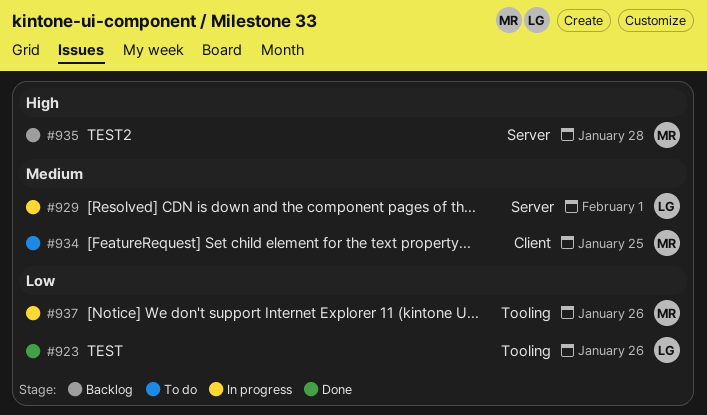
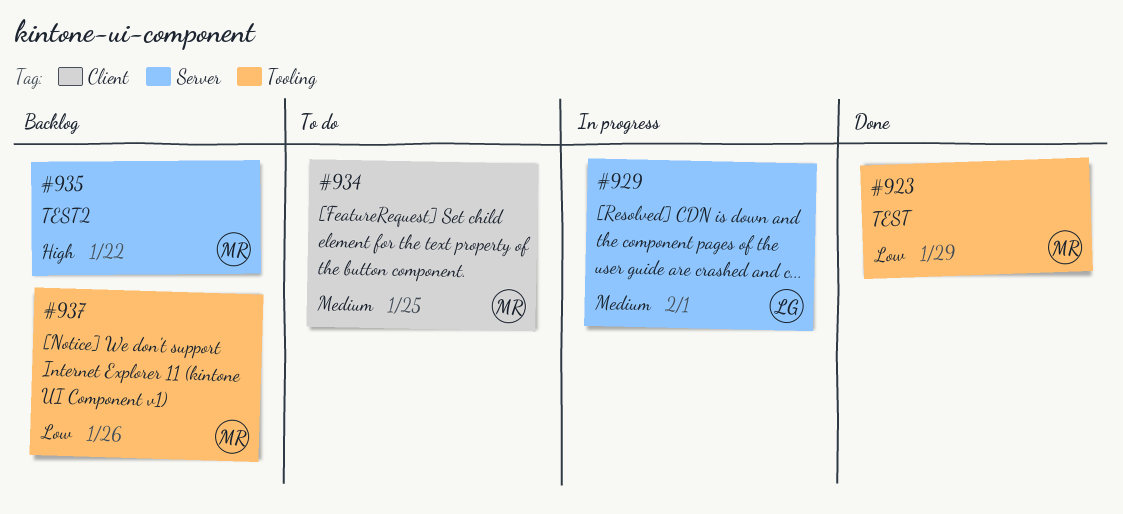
#923, owner: LG -> MR
#923, due: Jan 26 -> Jan 29
#935, due: Jan 28 -> Jan 22
#937, status: In progress -> Backlog

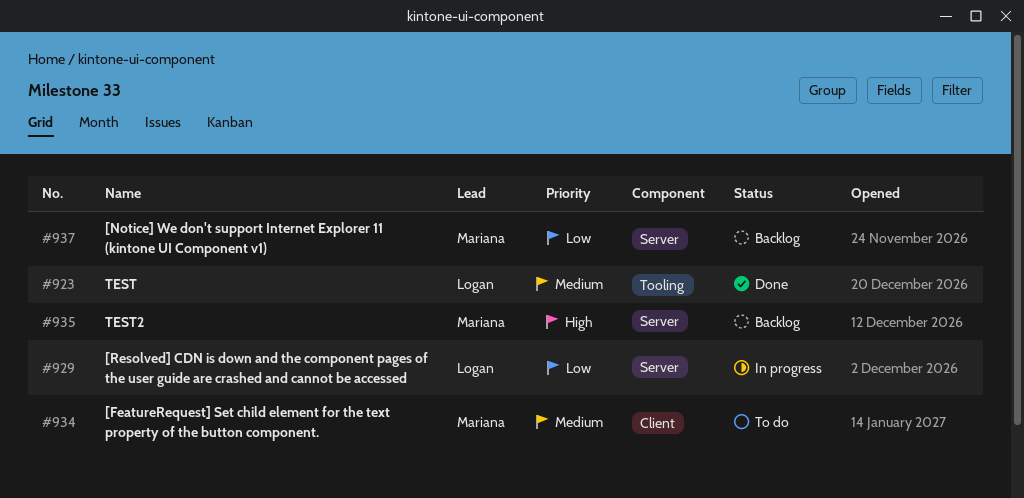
#923, owner: Mariana -> Logan
#923, priority: Low -> Medium
#929, priority: Medium -> Low
#937, label: Tooling -> Server

